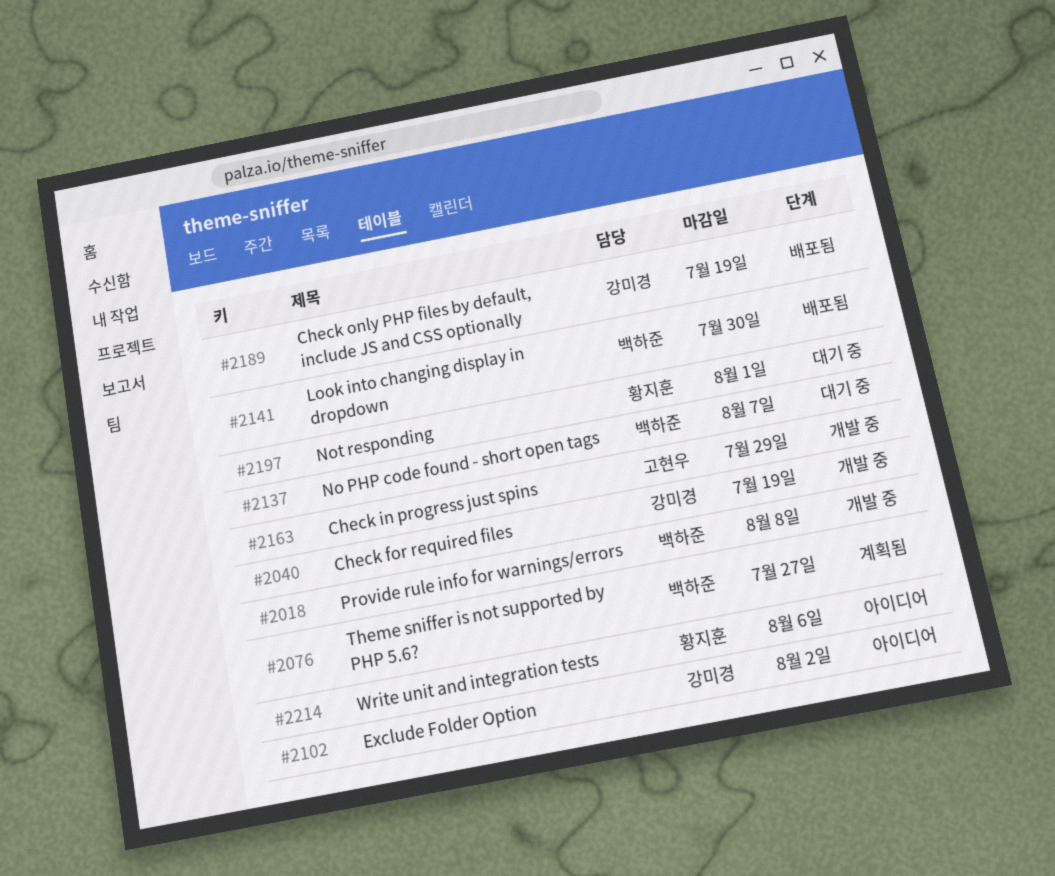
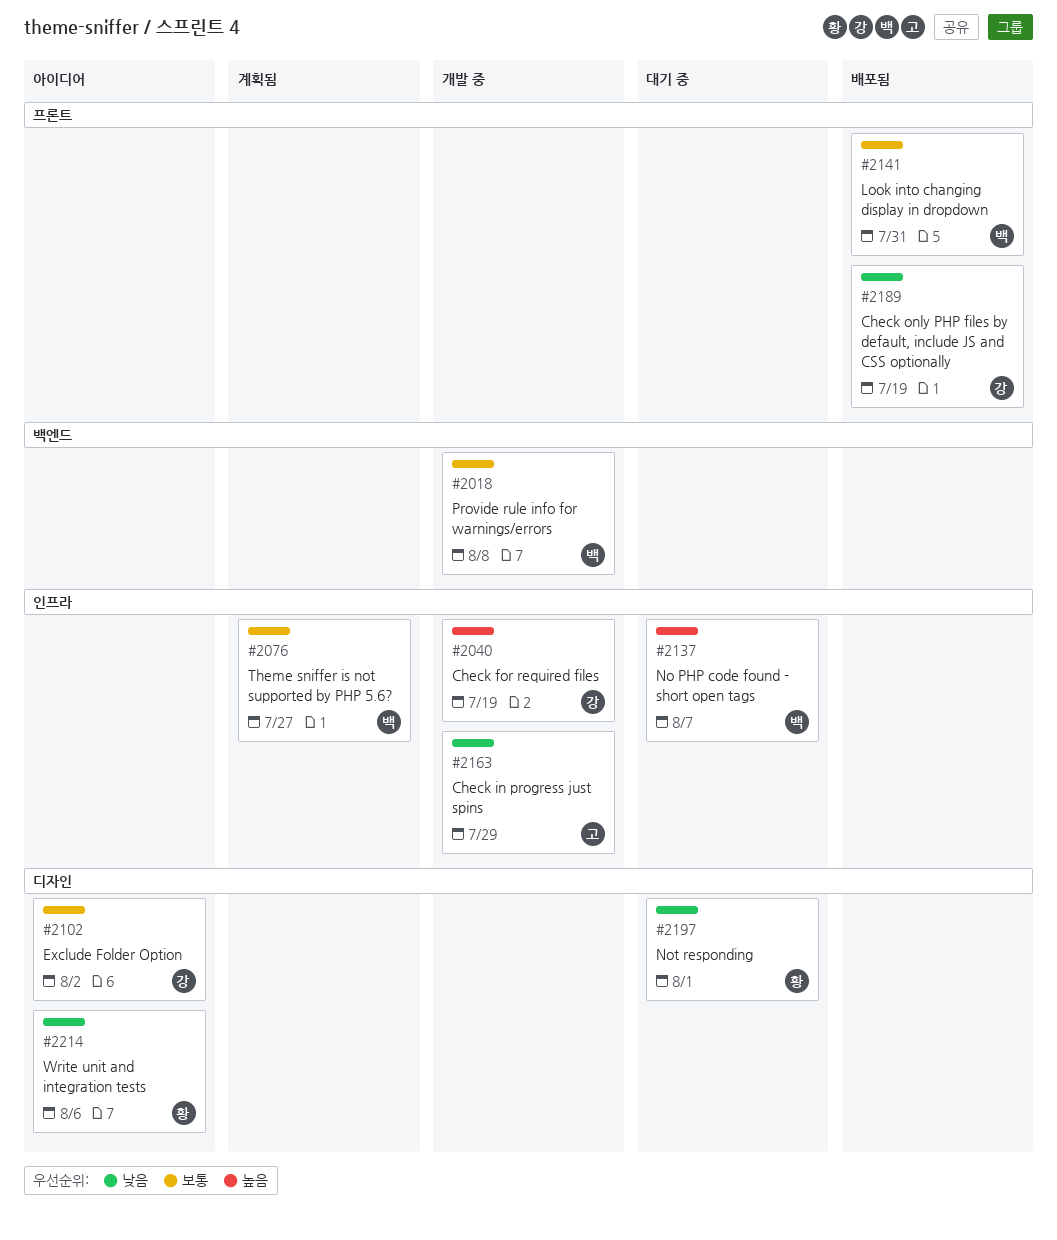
#2141, due: Jul 30 -> Jul 31

